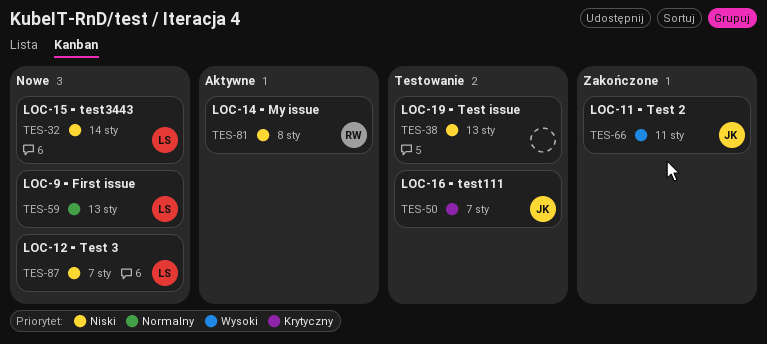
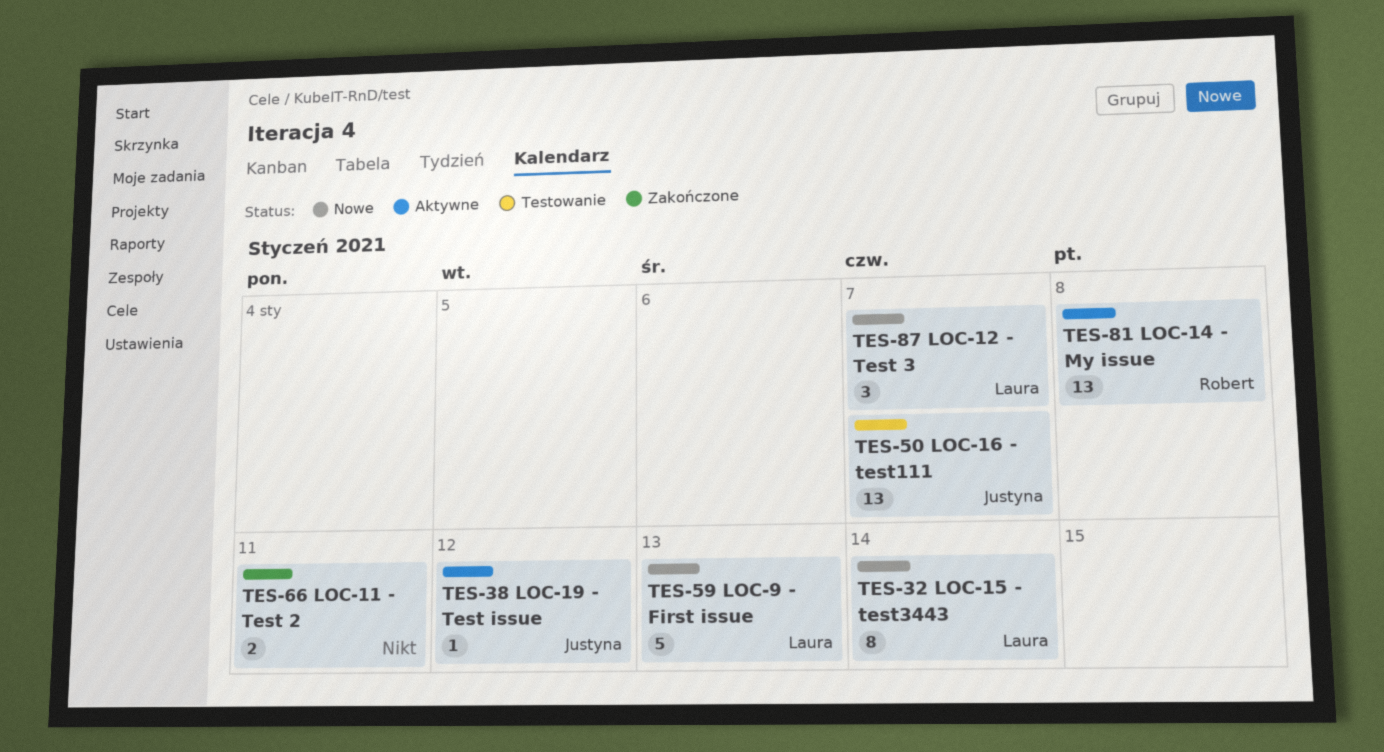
TES-38, status: Testowanie -> Aktywne
TES-38, owner: none -> Justyna
TES-38, due: Jan 13 -> Jan 12
TES-66, owner: Justyna -> none

